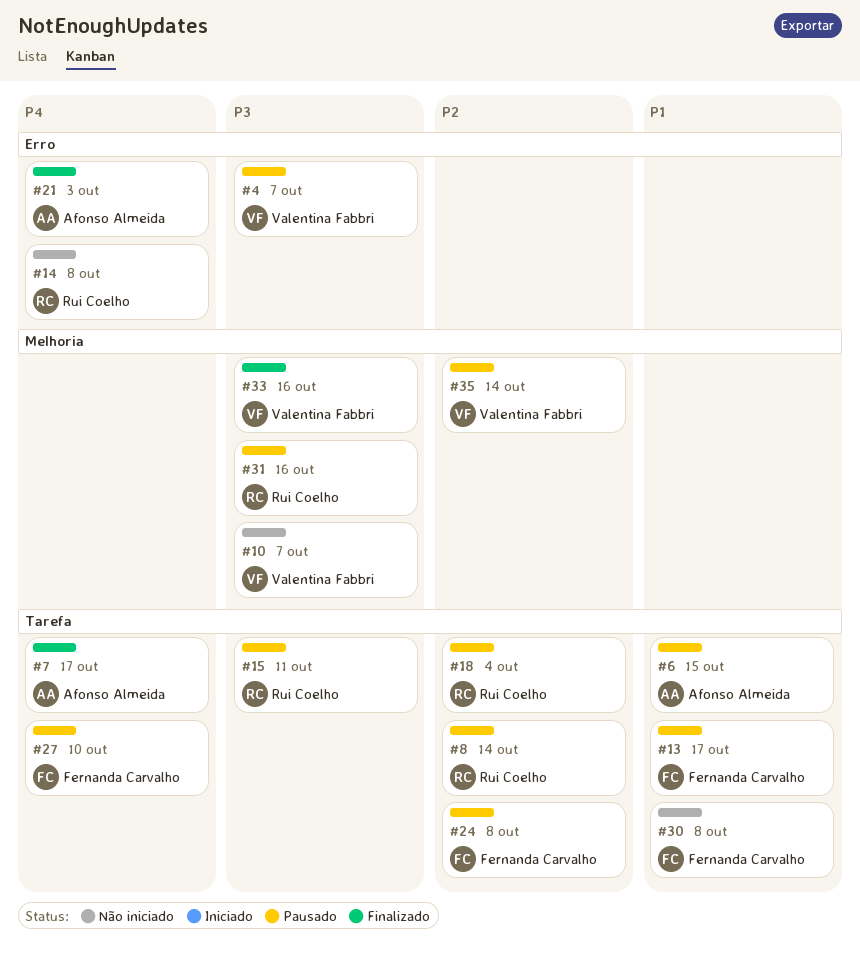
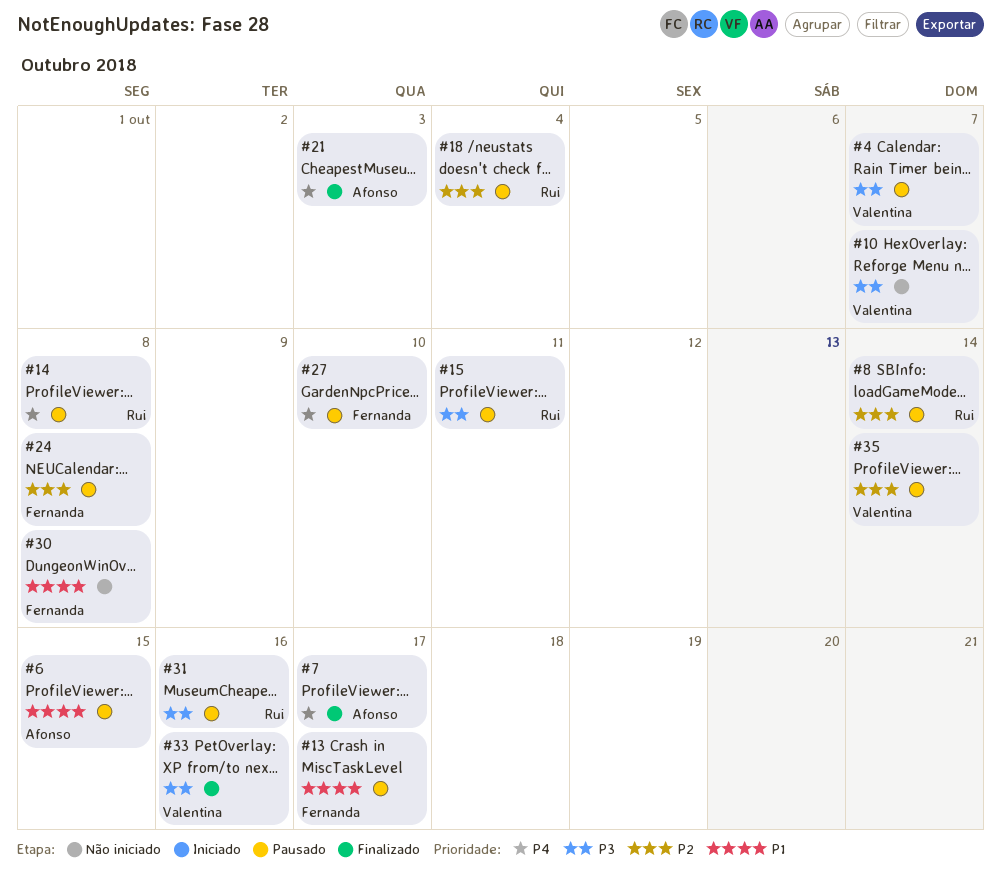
#14, status: Não iniciado -> Pausado

